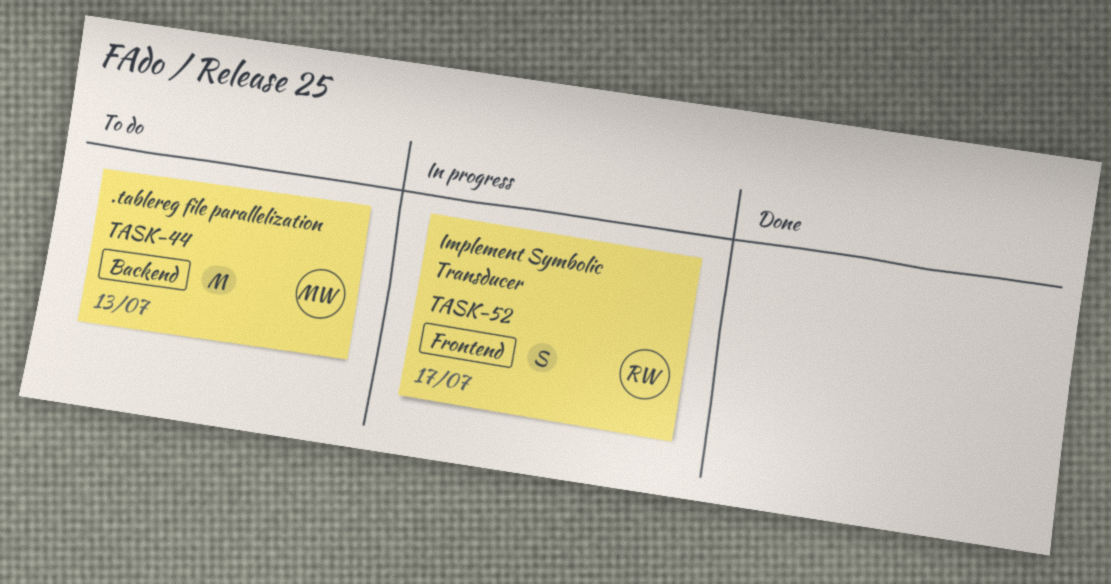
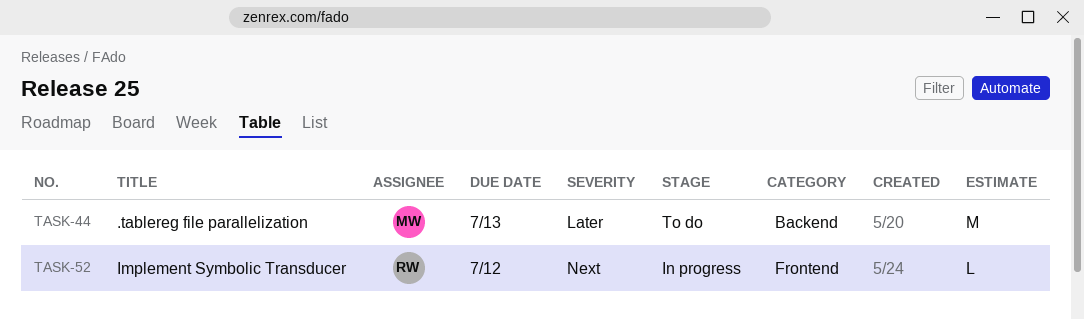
TASK-52, estimate: S -> L
TASK-52, due: Jul 17 -> Jul 12

